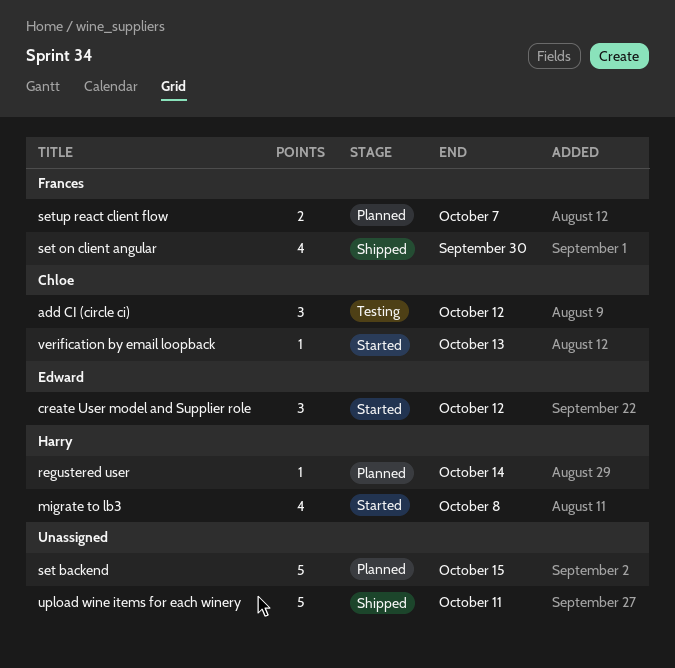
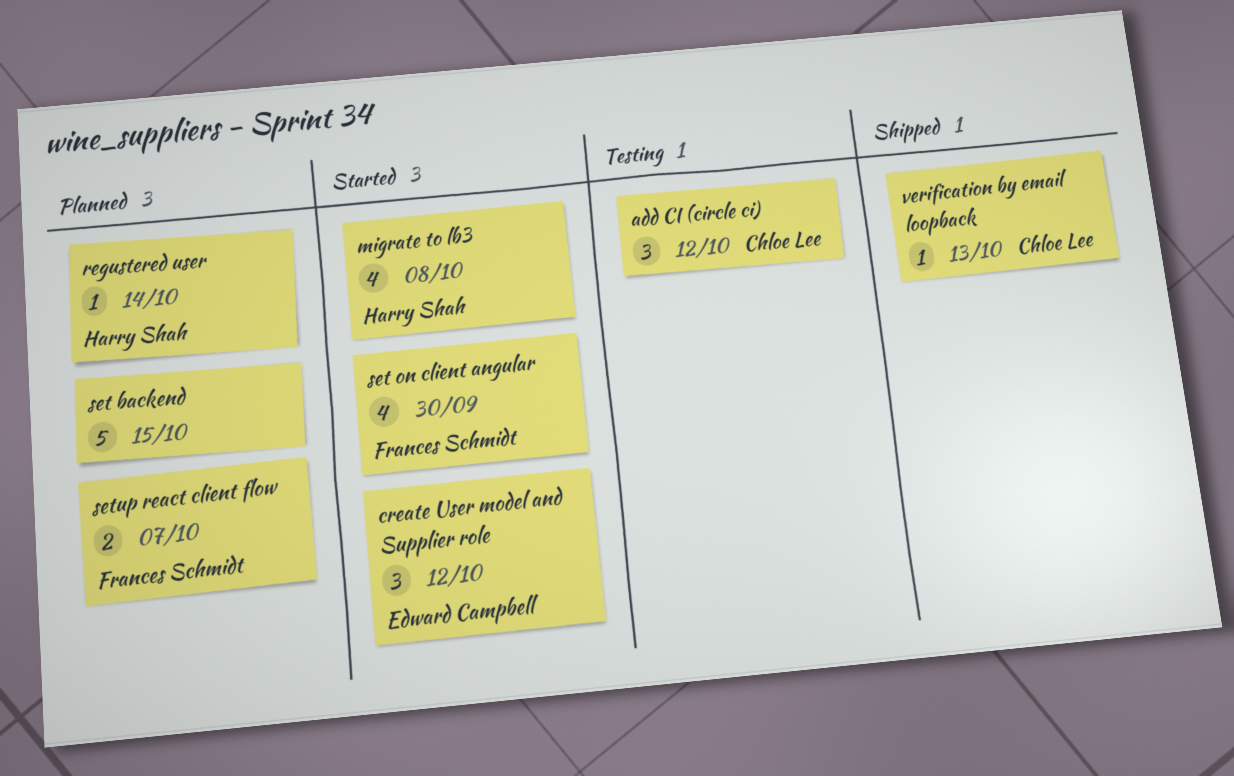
set on client angular, status: Shipped -> Started
upload wine items for each winery: present -> none
verification by email loopback, status: Started -> Shipped

